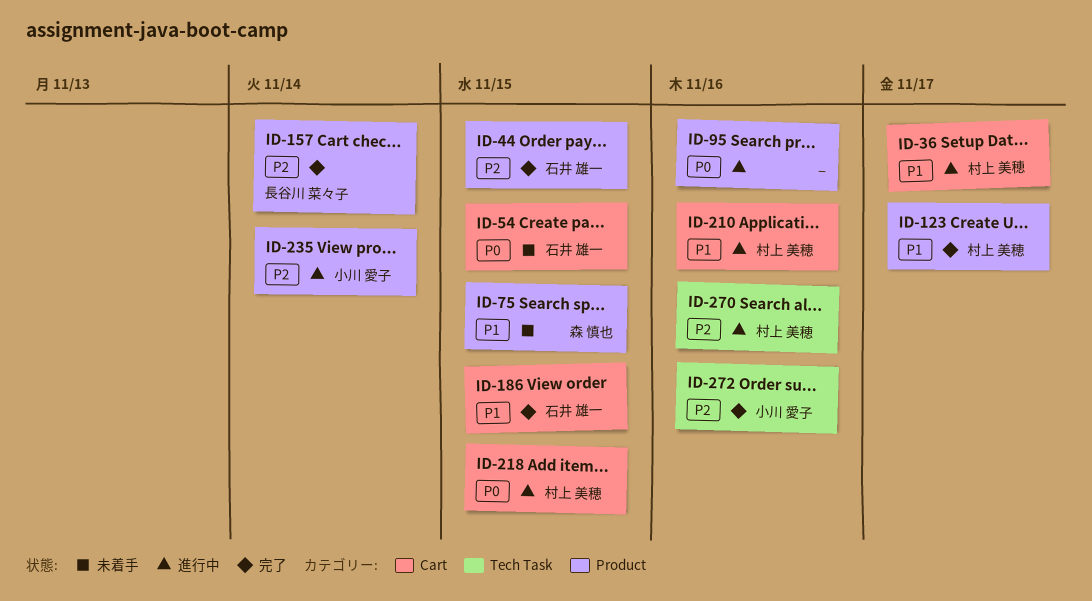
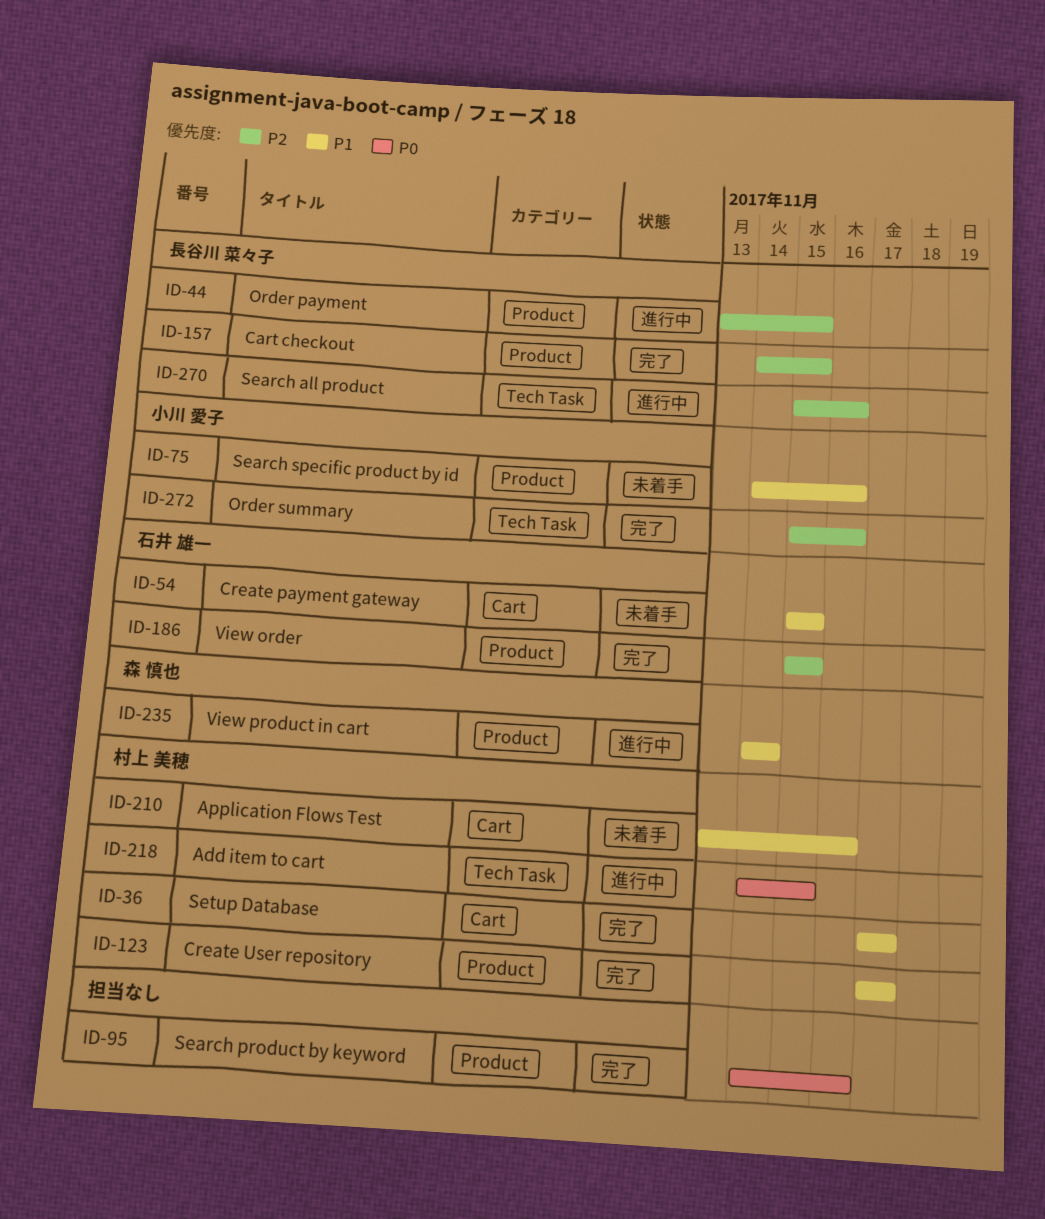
ID-36, status: 進行中 -> 完了
ID-44, status: 完了 -> 進行中
ID-44, owner: 石井 雄一 -> 長谷川 菜々子
ID-54, priority: P0 -> P1
ID-75, owner: 森 慎也 -> 小川 愛子
ID-75, due: Nov 15 -> Nov 16
ID-95, status: 進行中 -> 完了
ID-157, due: Nov 14 -> Nov 15
ID-186, priority: P1 -> P2
ID-186, label: Cart -> Product
ID-210, status: 進行中 -> 未着手
ID-218, label: Cart -> Tech Task
ID-235, owner: 小川 愛子 -> 森 慎也
ID-235, priority: P2 -> P1
ID-270, owner: 村上 美穂 -> 長谷川 菜々子

